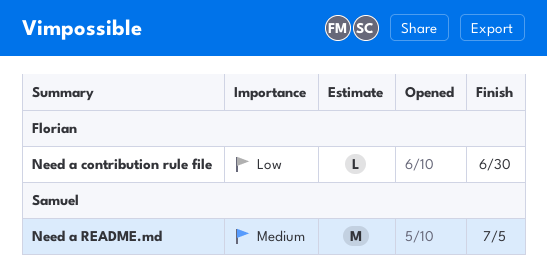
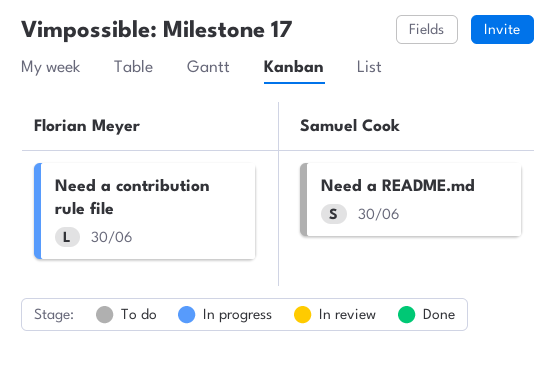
Need a README.md, estimate: M -> S
Need a README.md, due: Jul 5 -> Jun 30

